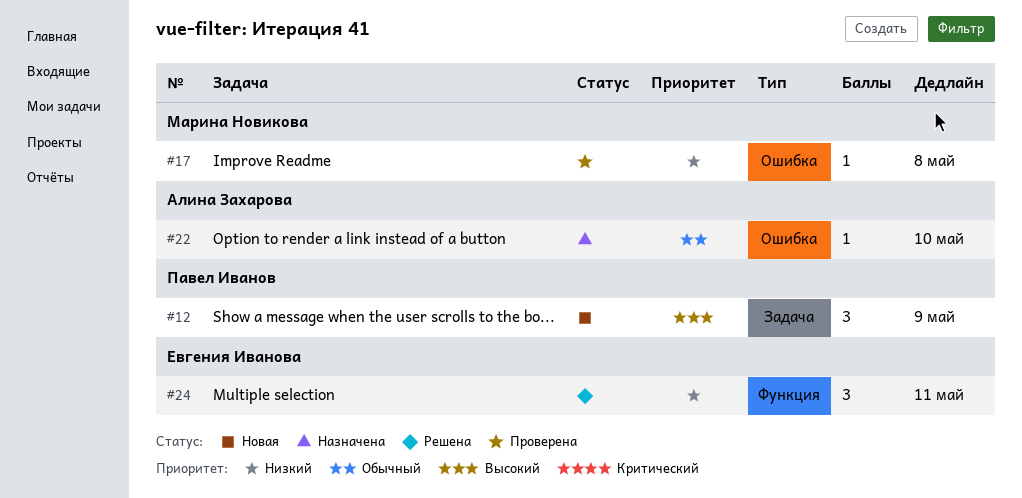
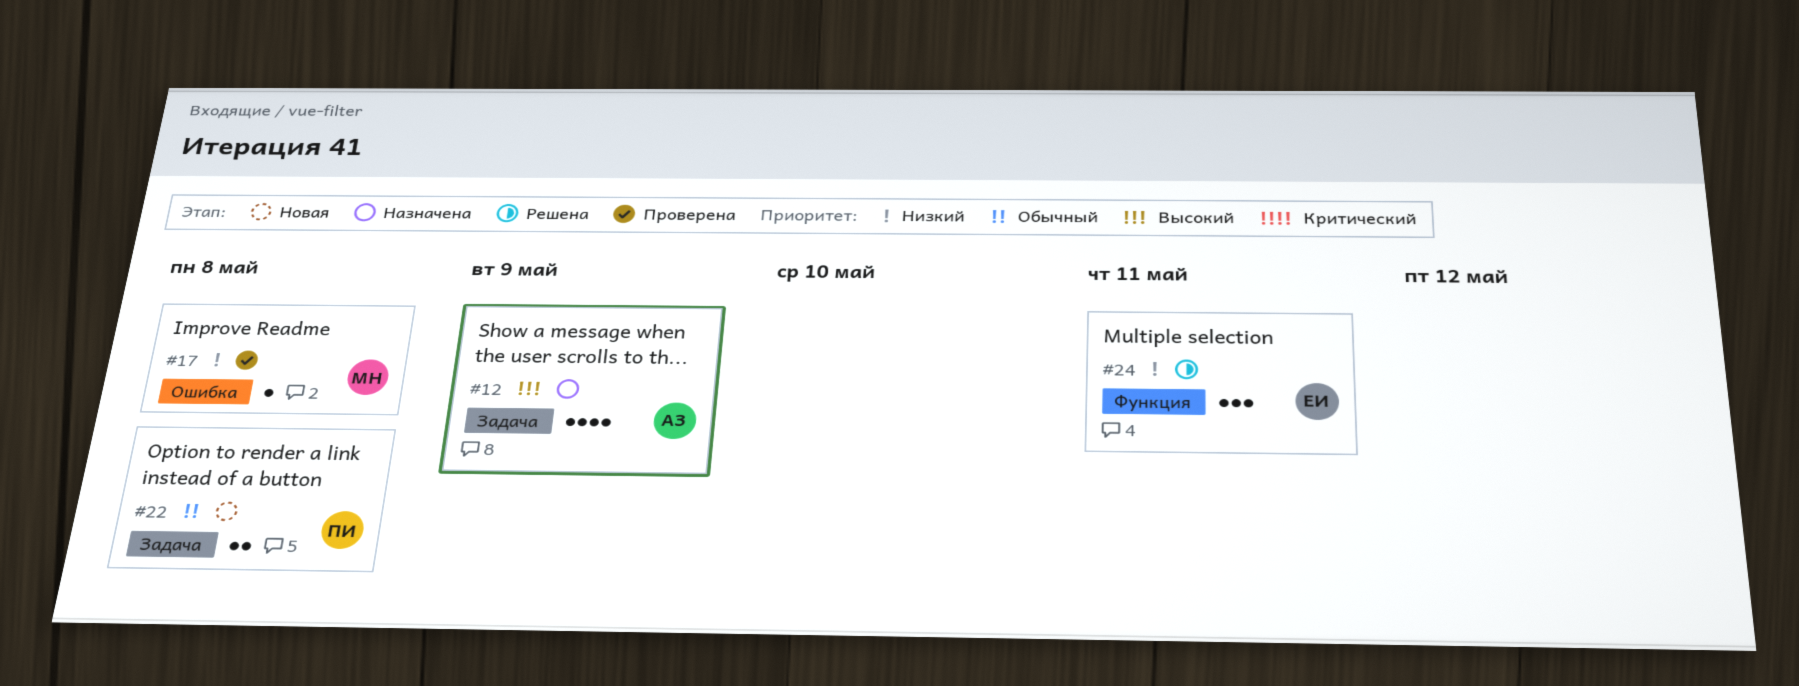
#12, status: Новая -> Назначена
#12, owner: Павел Иванов -> Алина Захарова
#12, estimate: 3 -> 4
#22, status: Назначена -> Новая
#22, owner: Алина Захарова -> Павел Иванов
#22, label: Ошибка -> Задача
#22, estimate: 1 -> 2
#22, due: May 10 -> May 8

